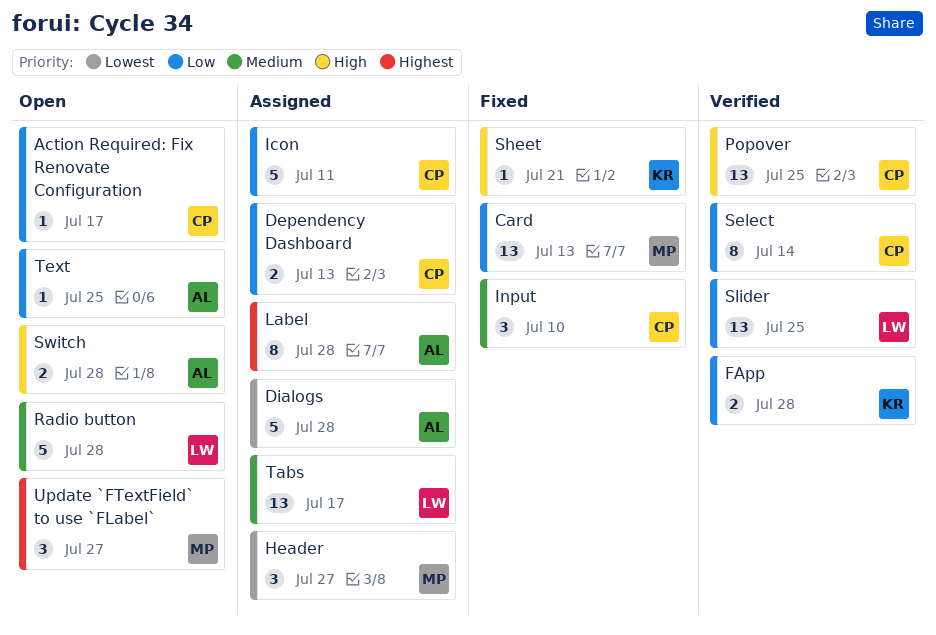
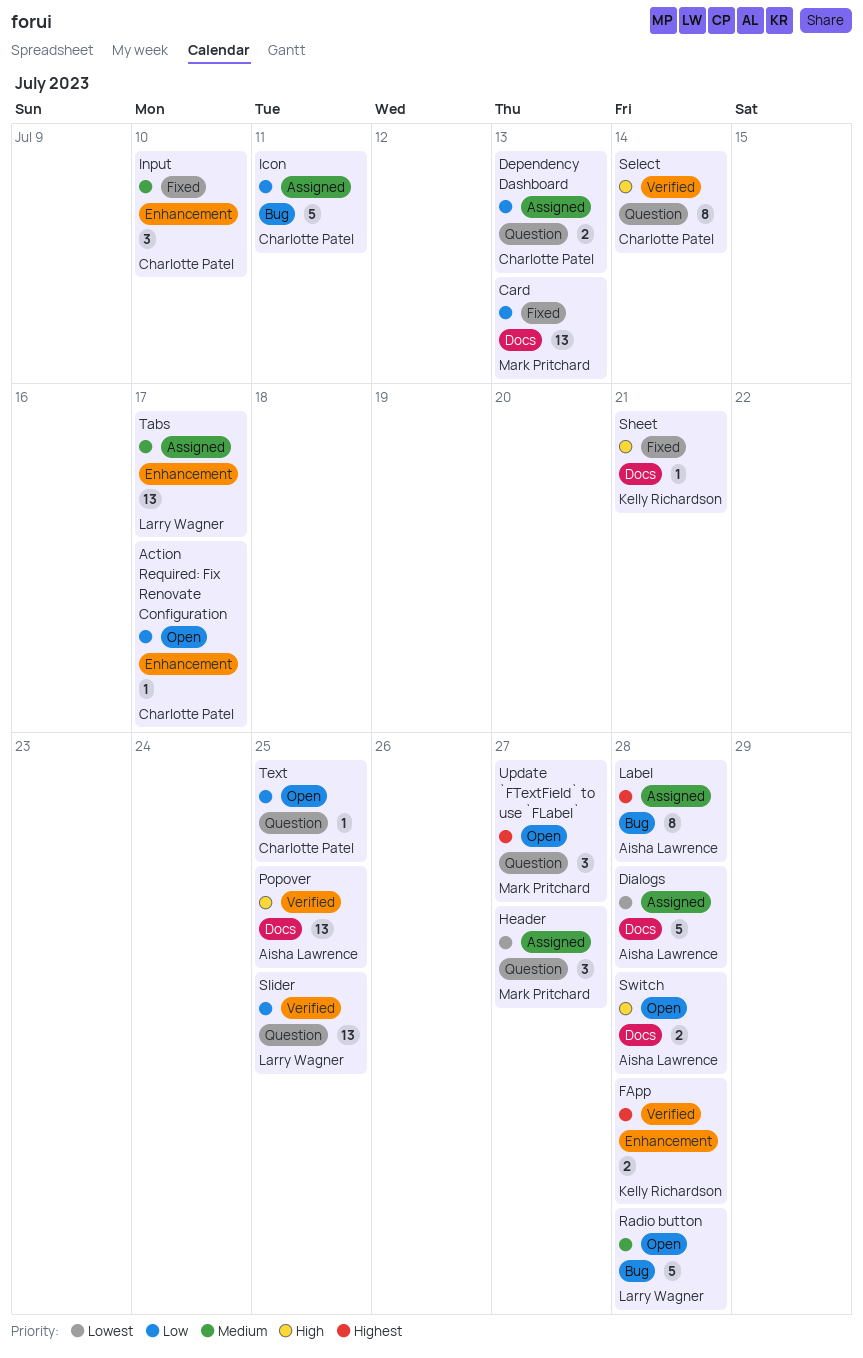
FApp, priority: Low -> Highest
Popover, owner: Charlotte Patel -> Aisha Lawrence
Select, priority: Low -> High
Text, owner: Aisha Lawrence -> Charlotte Patel

